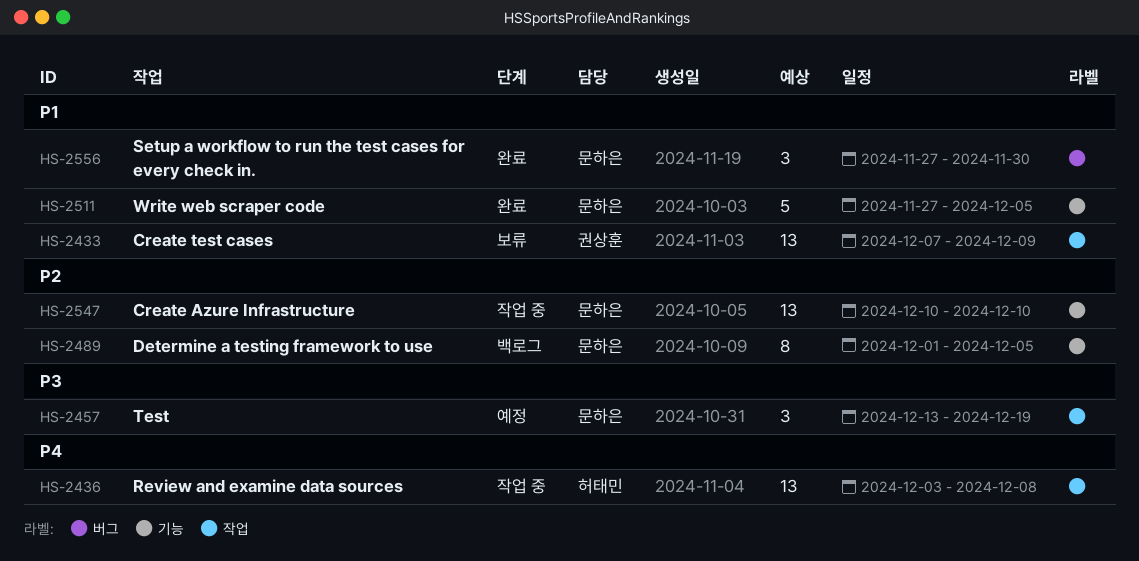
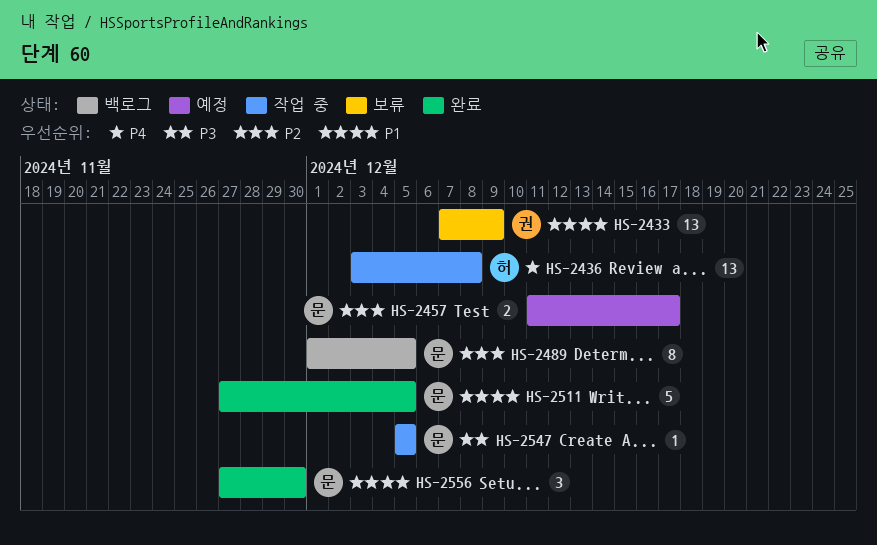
HS-2457, priority: P3 -> P2
HS-2457, estimate: 3 -> 2
HS-2457, start: Dec 13 -> Dec 11
HS-2457, due: Dec 19 -> Dec 17
HS-2547, priority: P2 -> P3
HS-2547, estimate: 13 -> 1
HS-2547, start: Dec 10 -> Dec 5
HS-2547, due: Dec 10 -> Dec 5

